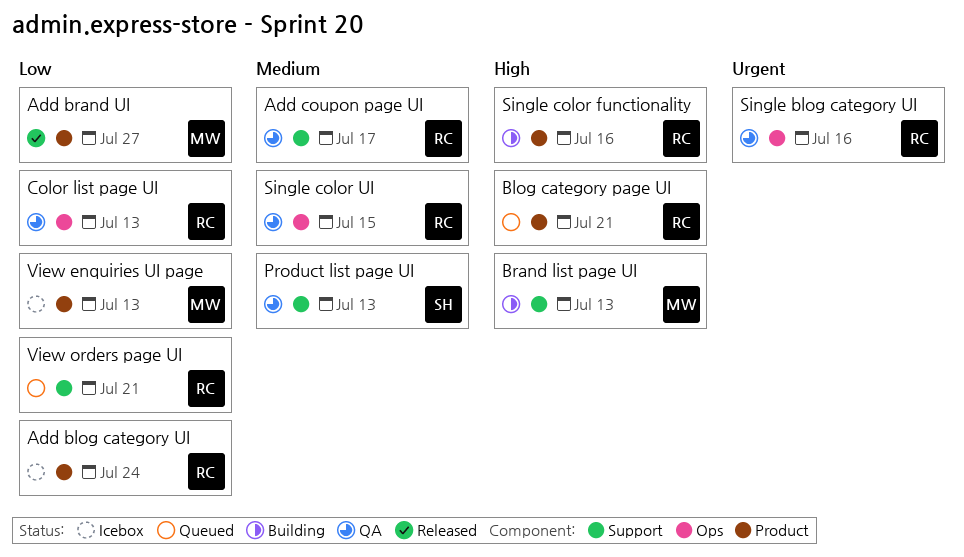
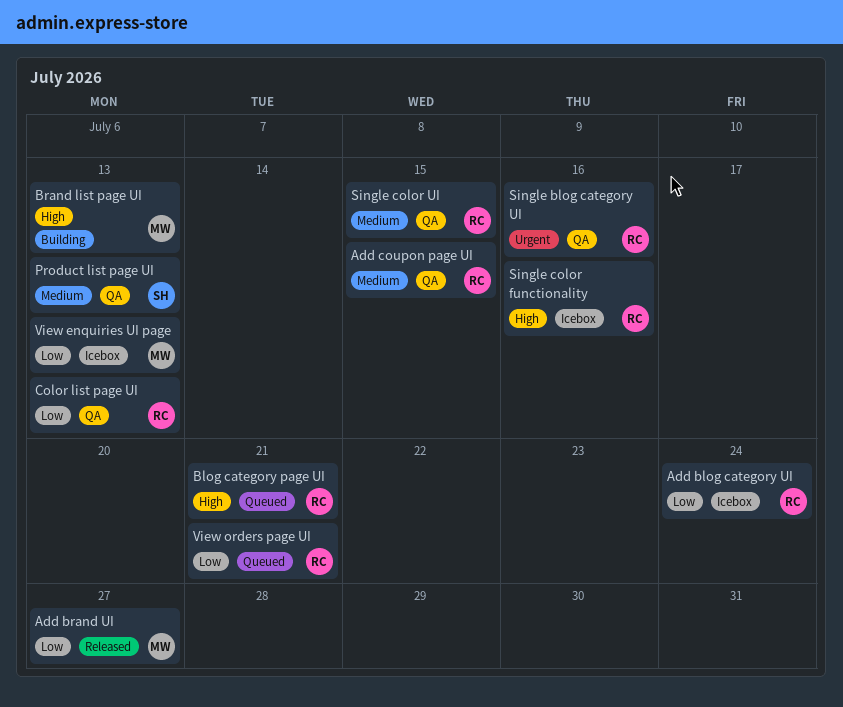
Add coupon page UI, due: Jul 17 -> Jul 15
Single color functionality, status: Building -> Icebox

